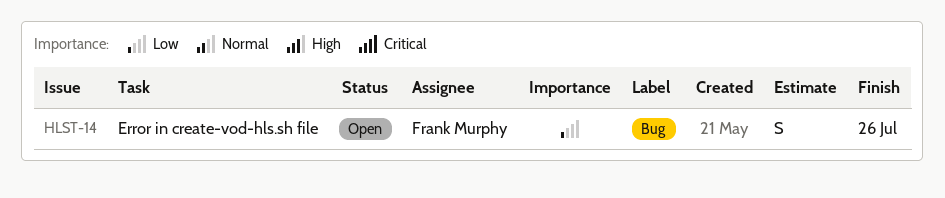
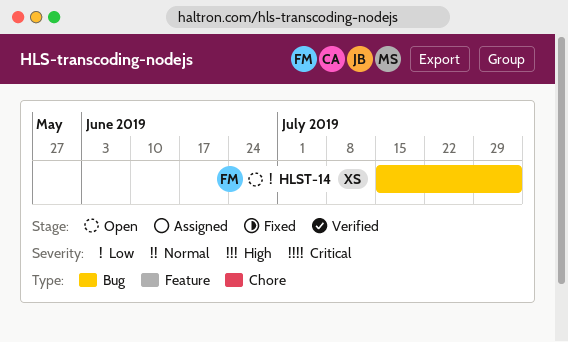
HLST-14, estimate: S -> XS
HLST-14, due: Jul 26 -> Aug 2

